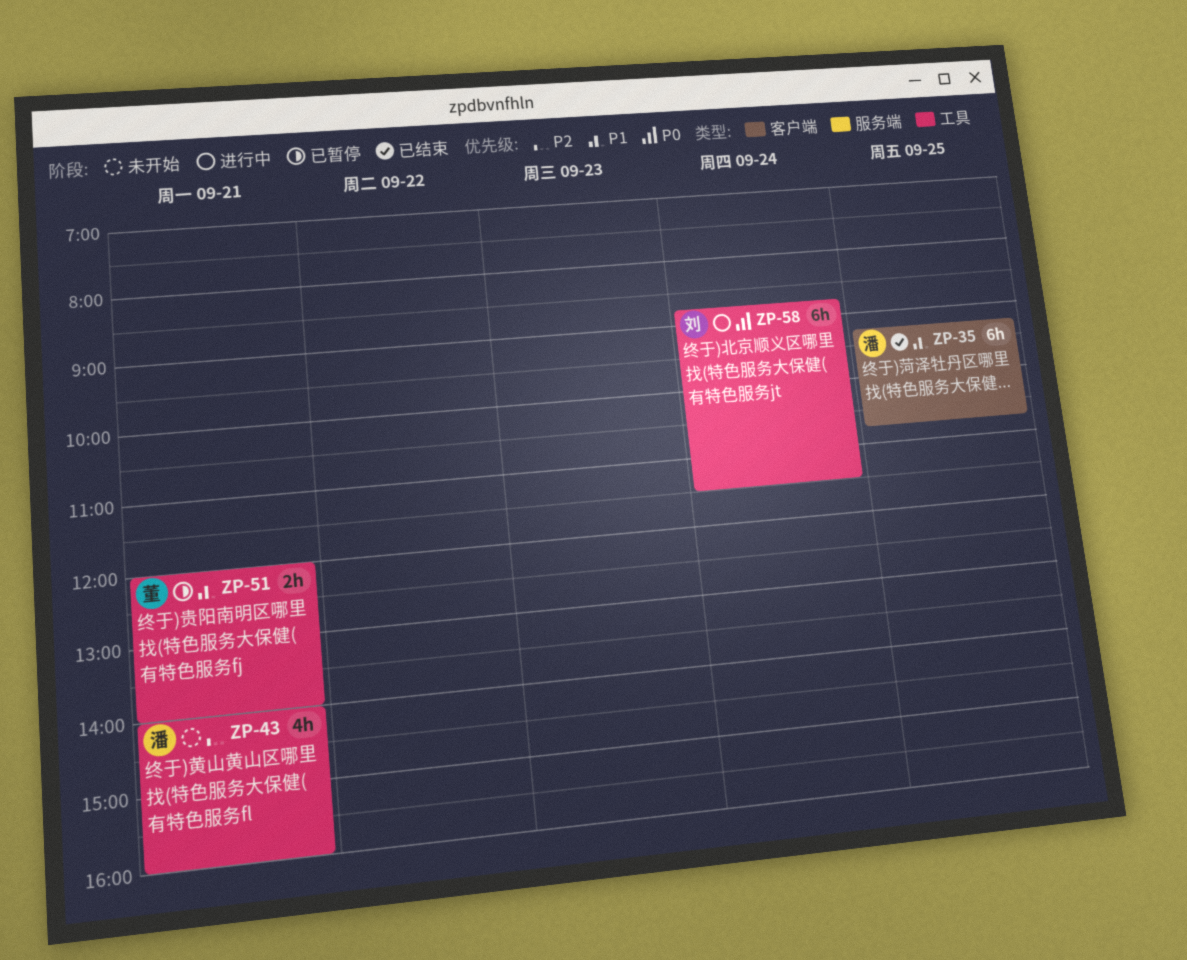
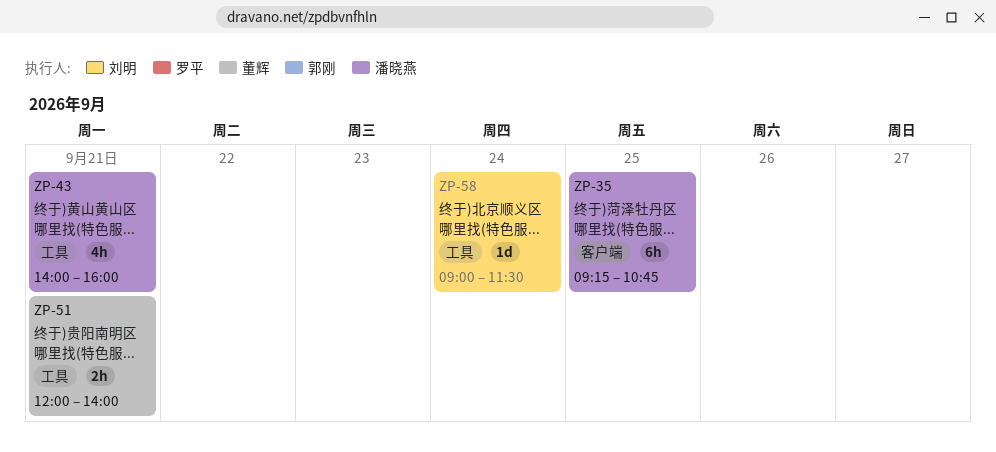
ZP-58, estimate: 6h -> 1d
ZP-58, begins: 08:45 -> 09:00

